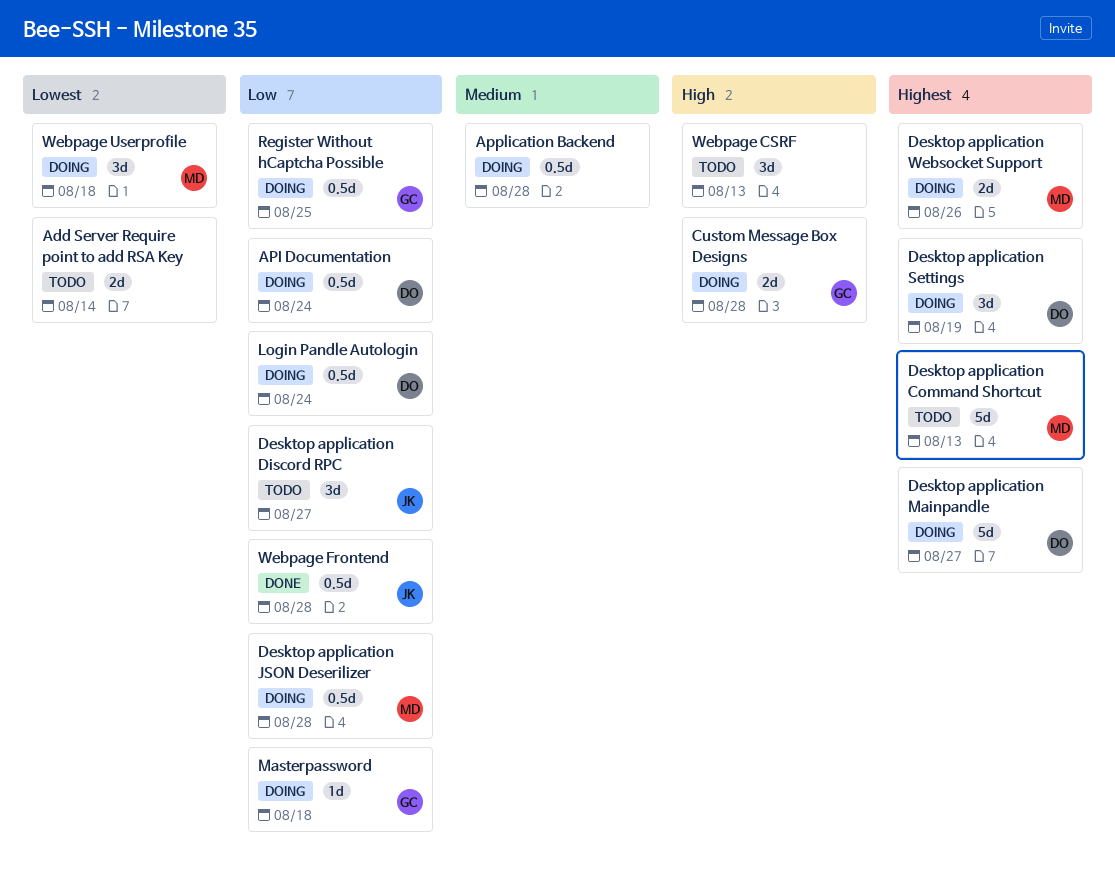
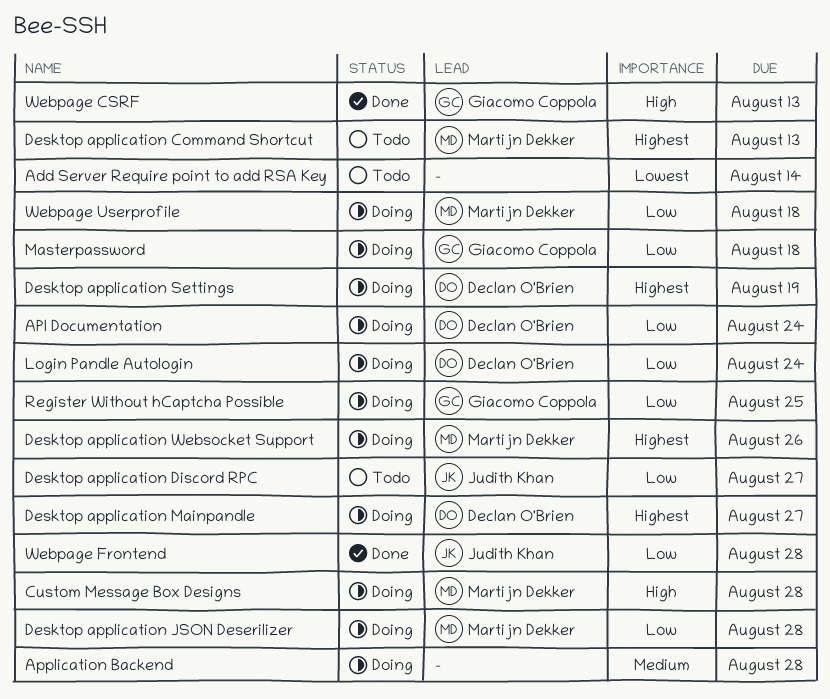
Custom Message Box Designs, owner: Giacomo Coppola -> Martijn Dekker
Webpage CSRF, status: Todo -> Done
Webpage CSRF, owner: none -> Giacomo Coppola
Webpage Userprofile, priority: Lowest -> Low

